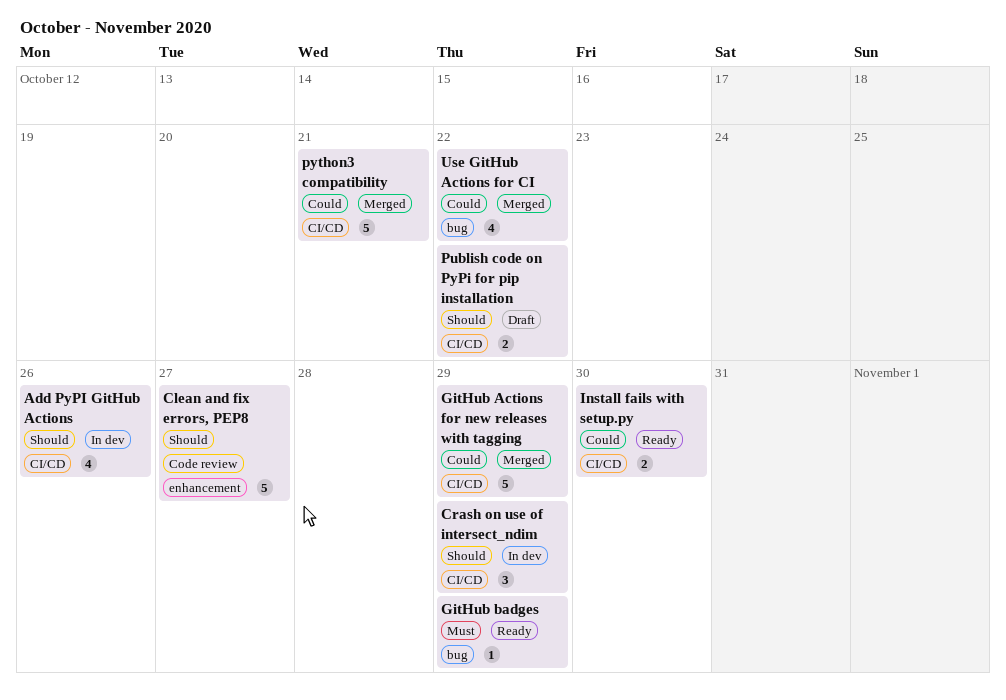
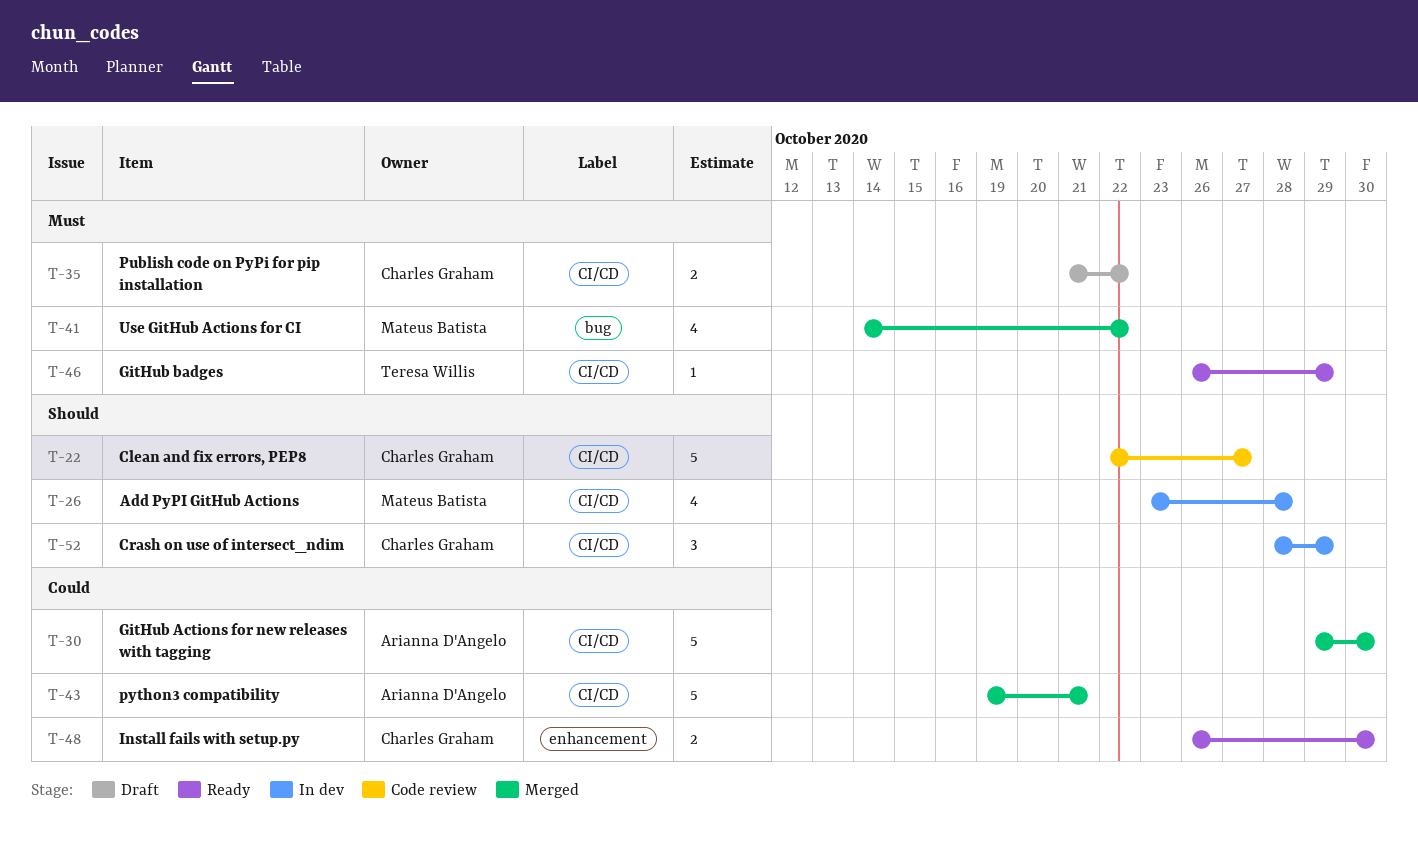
Add PyPI GitHub Actions, due: Oct 26 -> Oct 28
Clean and fix errors, PEP8, label: enhancement -> CI/CD
GitHub Actions for new releases with tagging, due: Oct 29 -> Oct 30
GitHub badges, label: bug -> CI/CD
Install fails with setup.py, label: CI/CD -> enhancement
Publish code on PyPi for pip installation, priority: Should -> Must
Use GitHub Actions for CI, priority: Could -> Must

